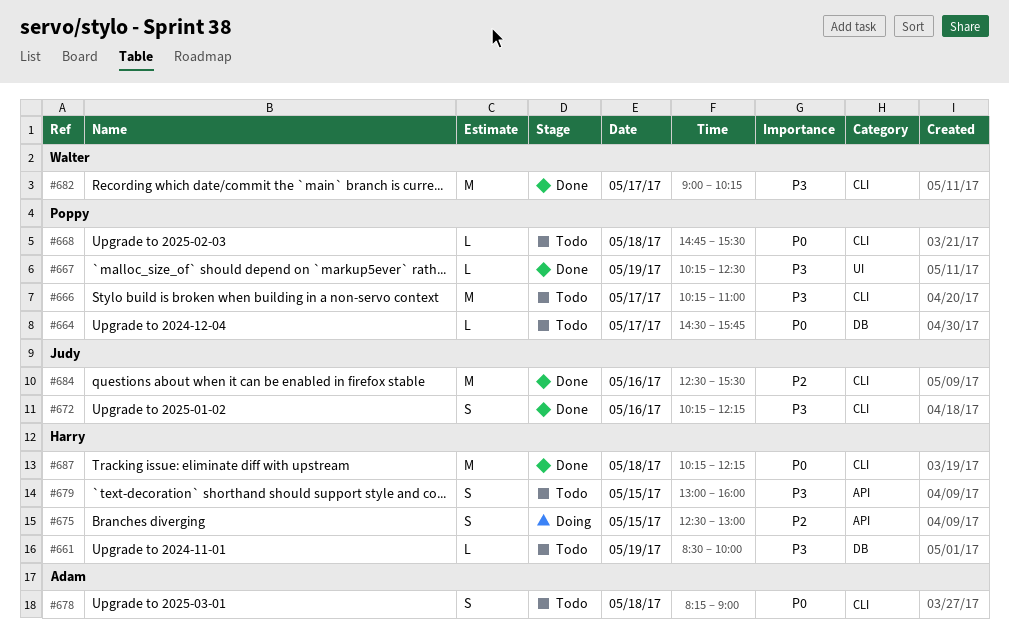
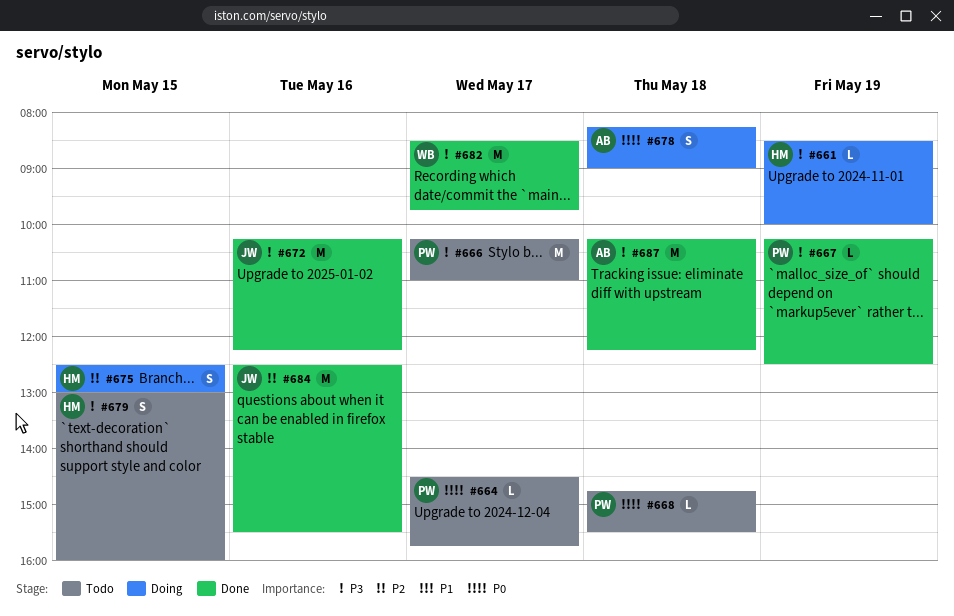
#661, status: Todo -> Doing
#672, estimate: S -> M
#678, status: Todo -> Doing
#682, begins: 09:00 -> 08:30
#682, ends: 10:15 -> 09:45
#687, owner: Harry -> Adam
#687, priority: P0 -> P3

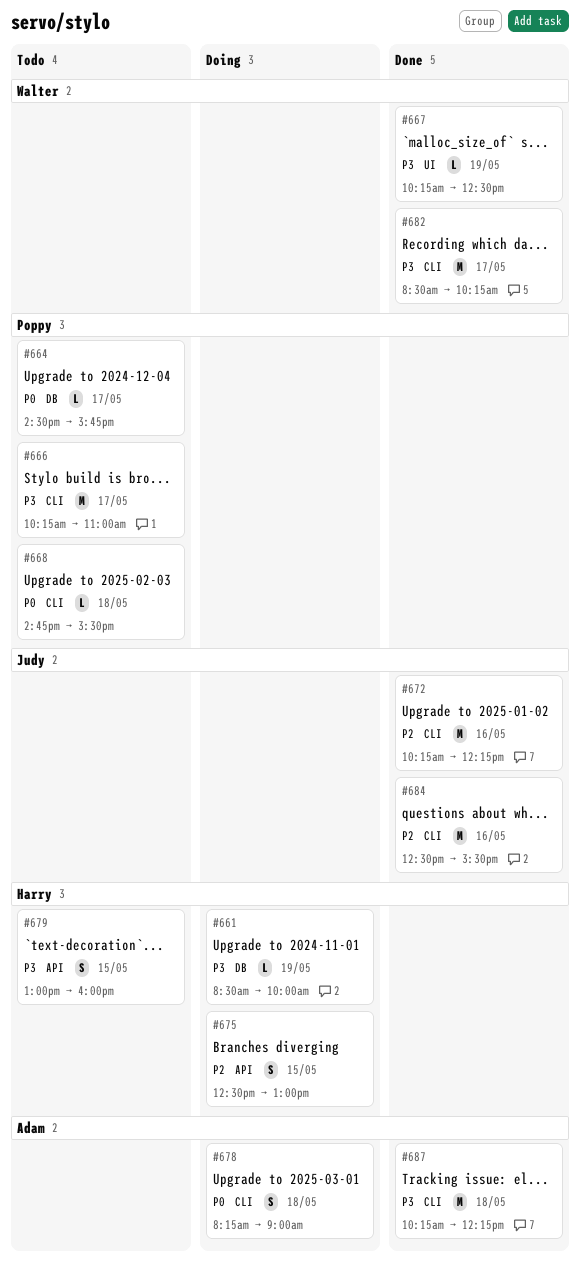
#667, owner: Poppy -> Walter
#672, priority: P3 -> P2
#682, ends: 09:45 -> 10:15

